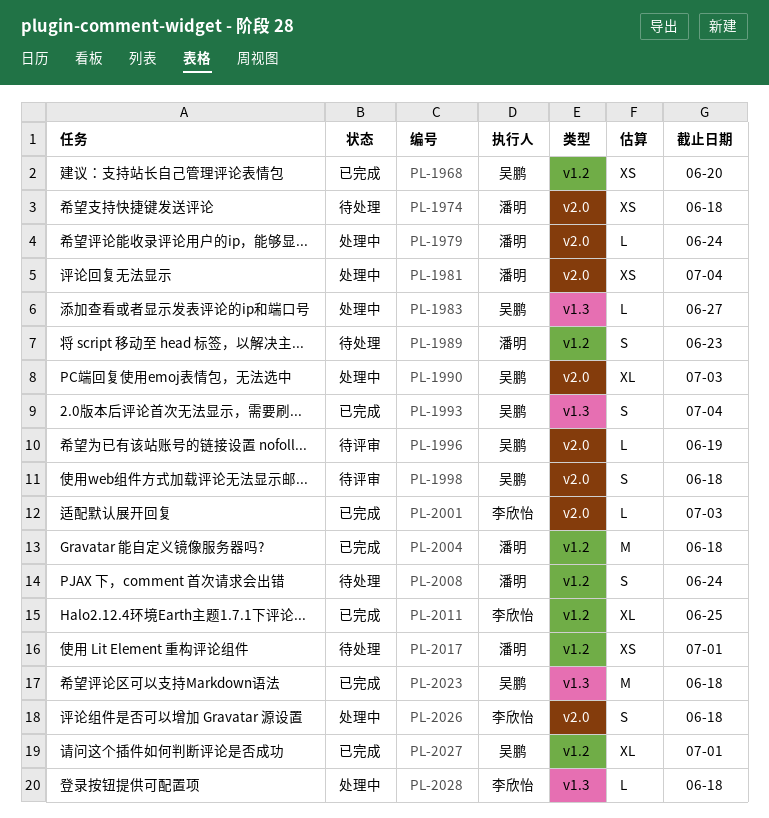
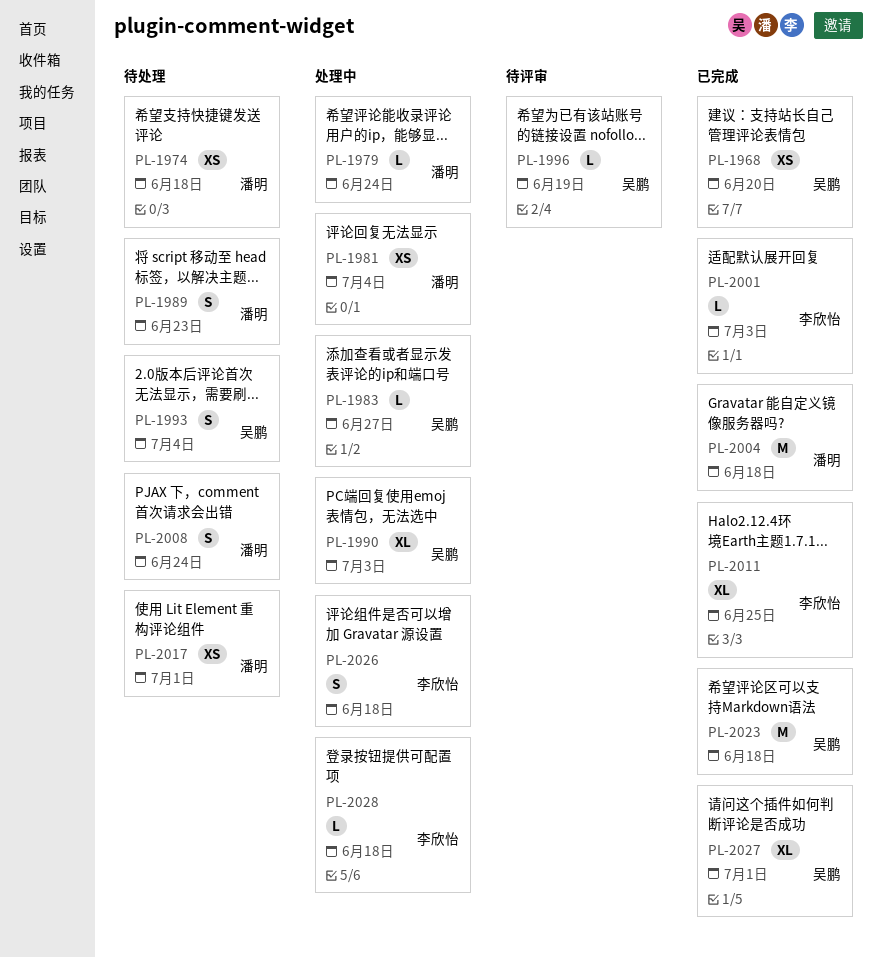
PL-1993, status: 已完成 -> 待处理
PL-1998: present -> none

